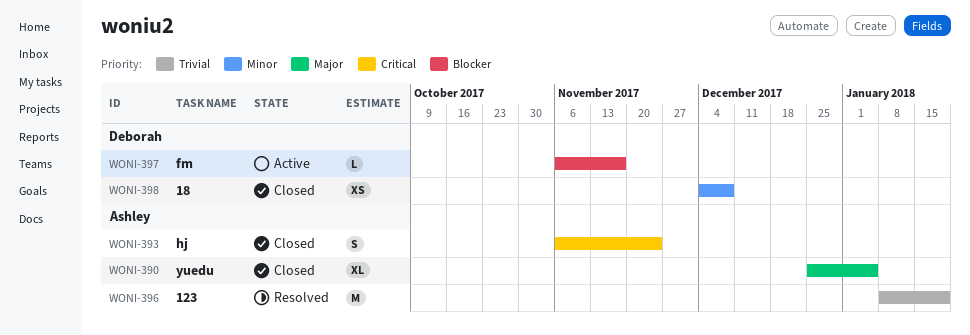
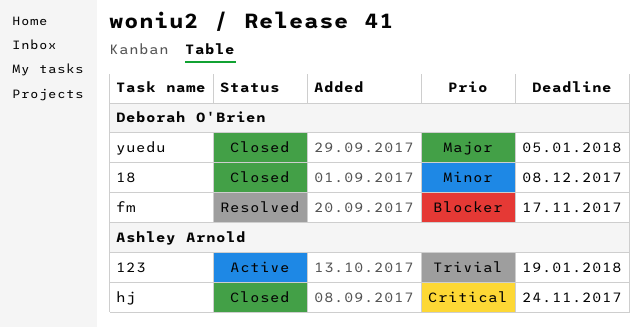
123, status: Resolved -> Active
fm, status: Active -> Resolved
yuedu, owner: Ashley Arnold -> Deborah O'Brien

